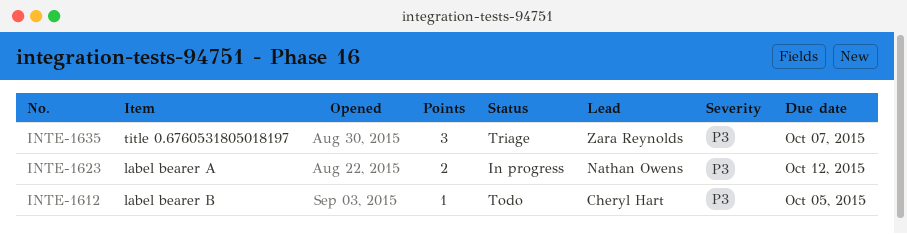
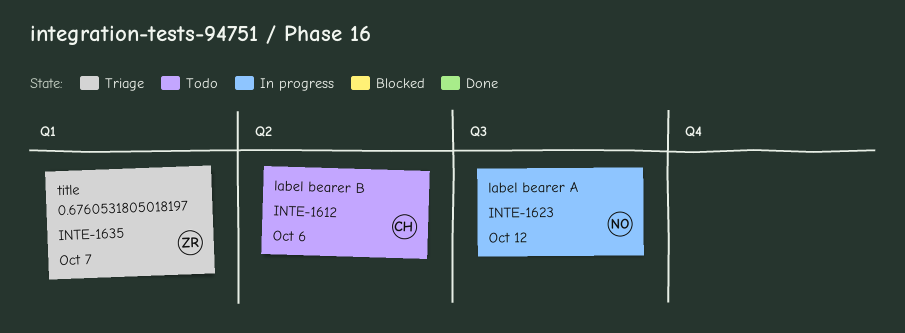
INTE-1612, due: Oct 5 -> Oct 6

